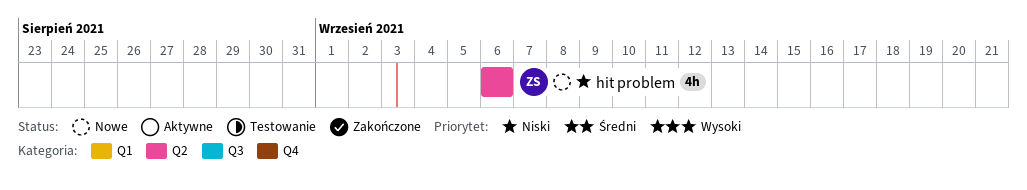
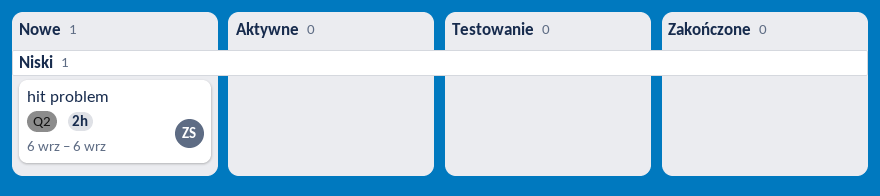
hit problem, estimate: 4h -> 2h

